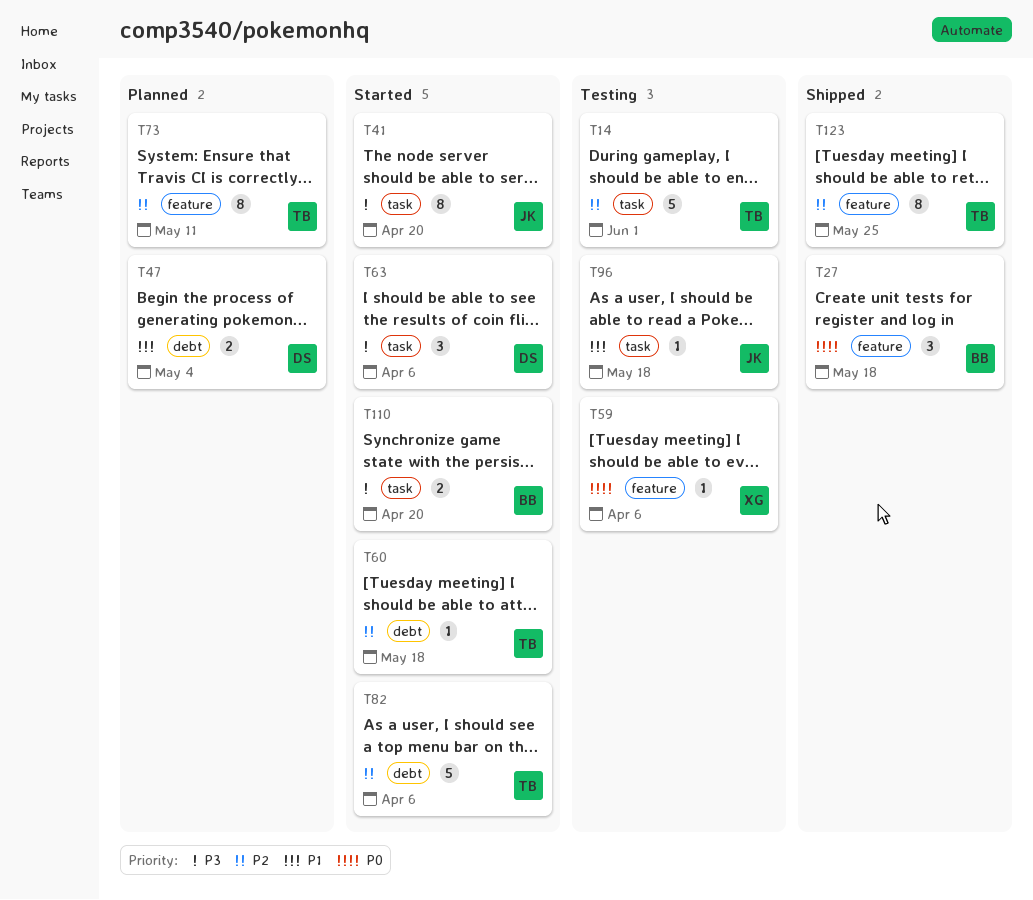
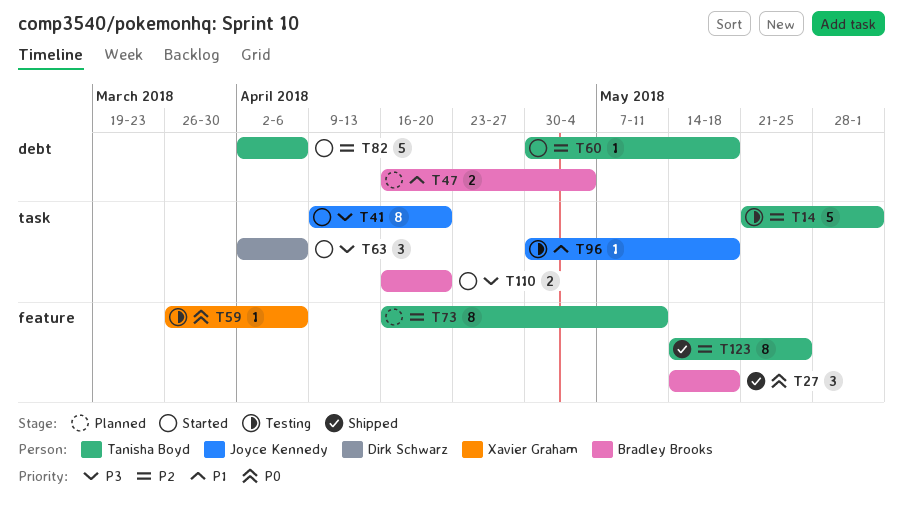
T47, owner: Dirk Schwarz -> Bradley Brooks

